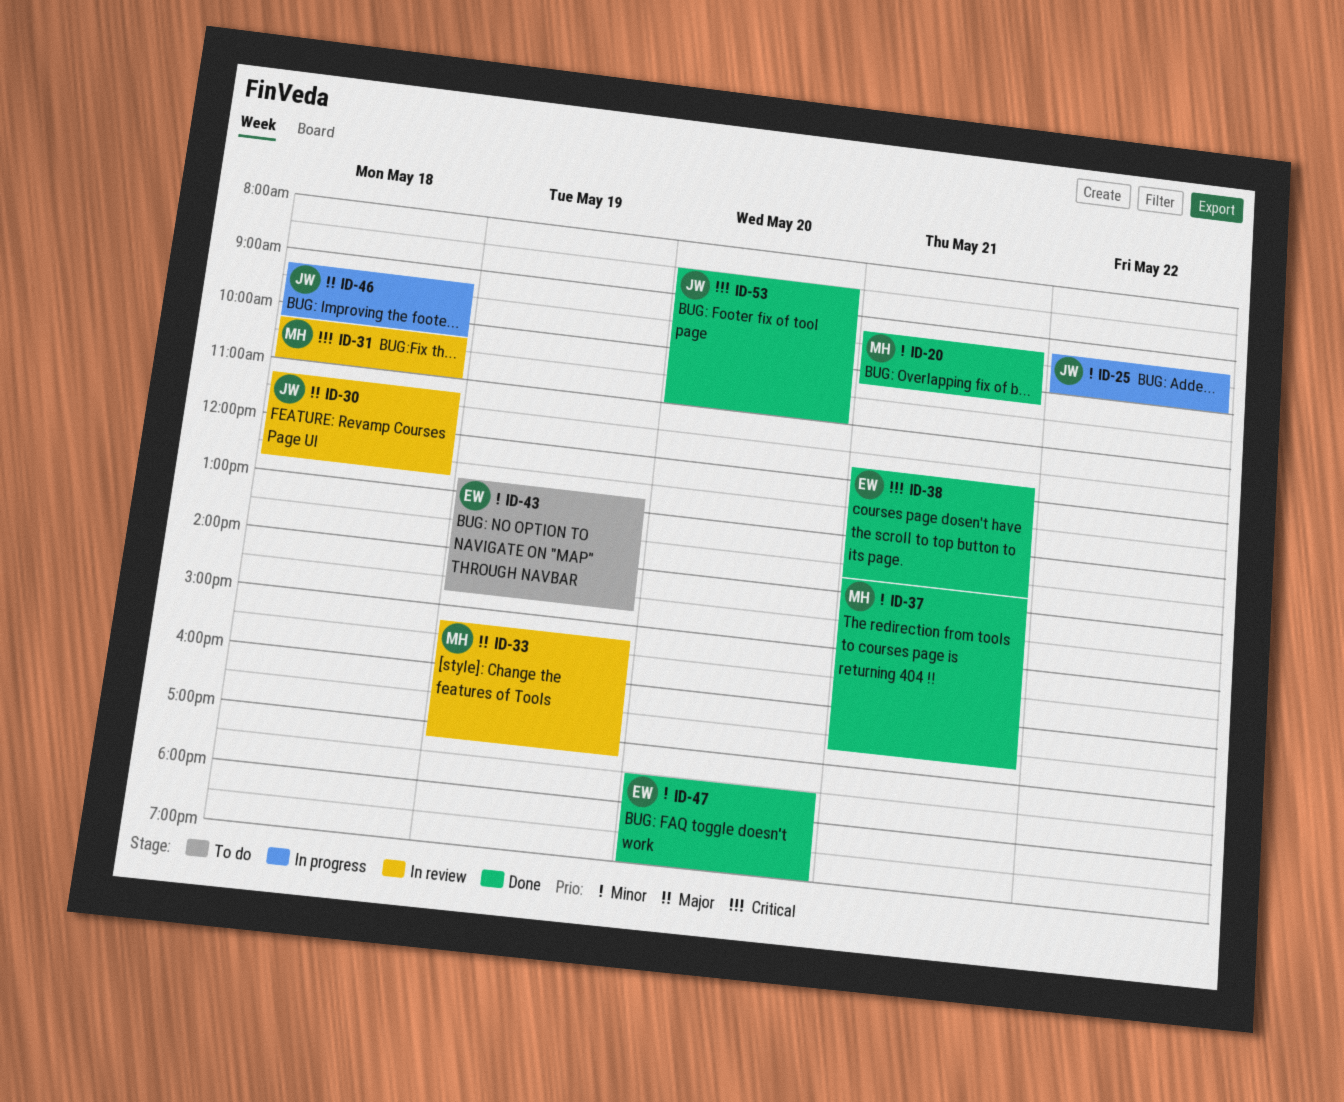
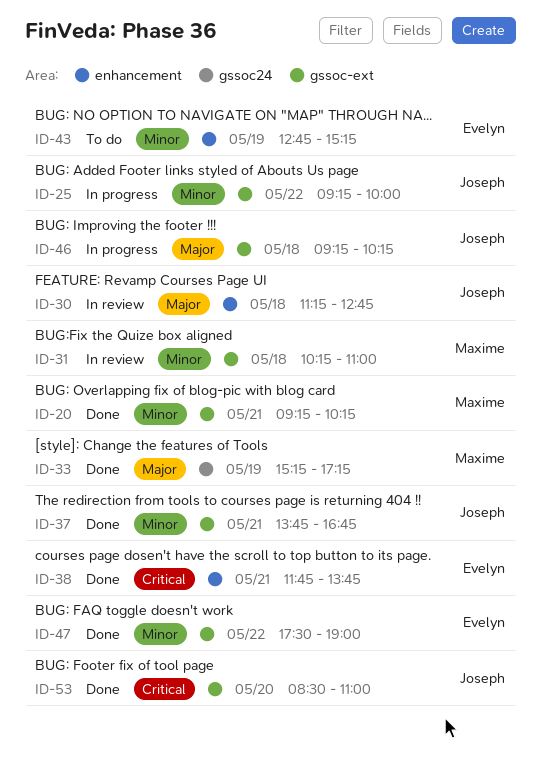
ID-31, priority: Critical -> Minor
ID-33, status: In review -> Done
ID-37, owner: Maxime -> Joseph
ID-43, ends: 14:45 -> 15:15
ID-47, day: May 20 -> May 22

